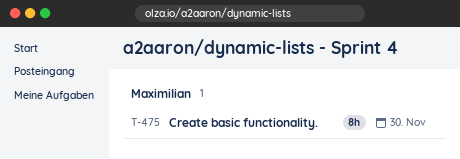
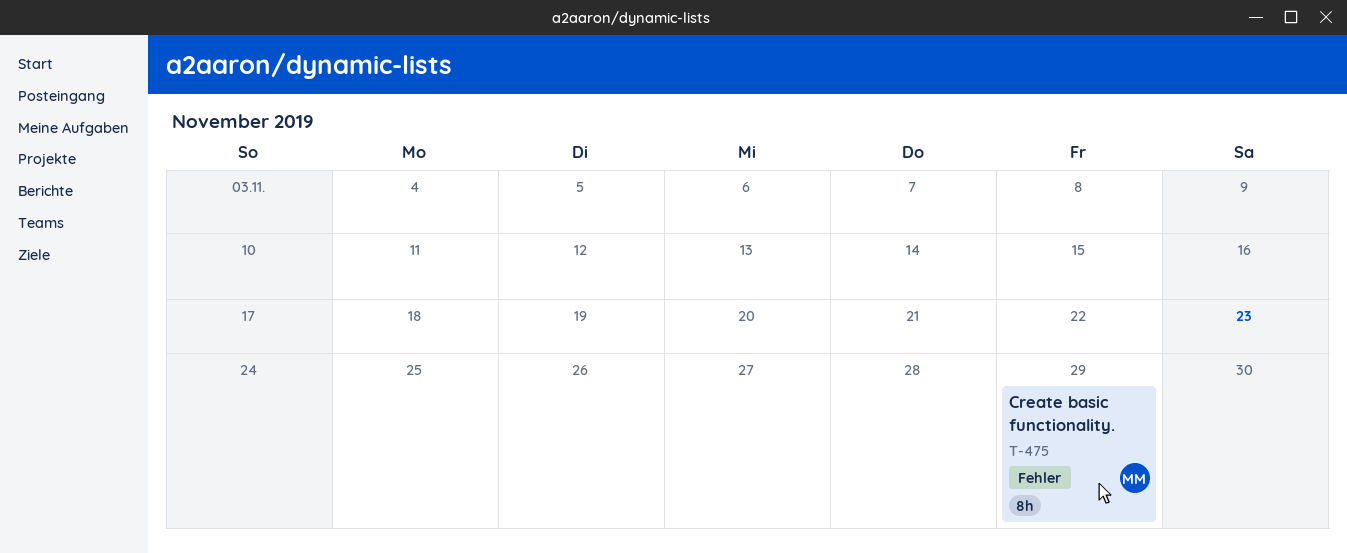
T-475, due: Nov 30 -> Nov 29

